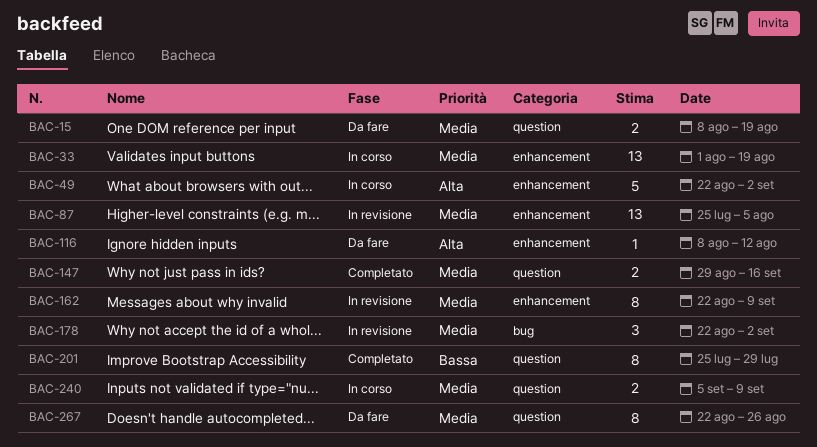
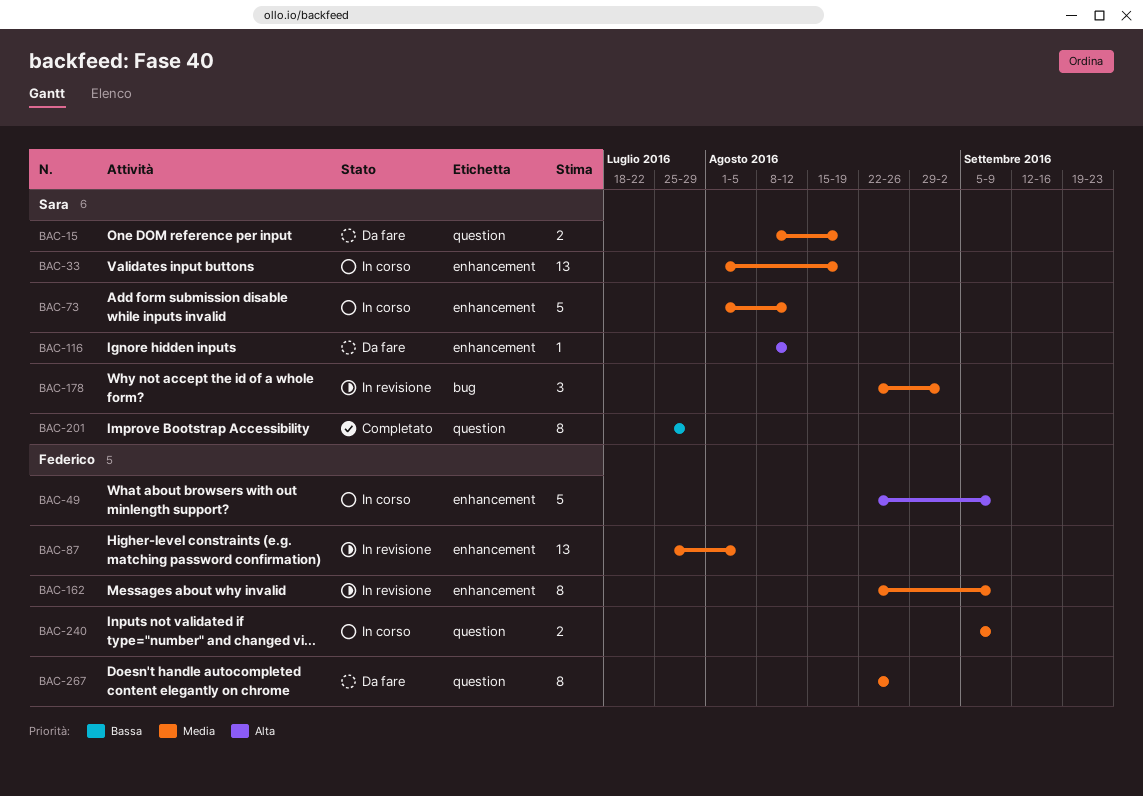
BAC-49, due: Sep 2 -> Sep 9
BAC-73: none -> present
BAC-147: present -> none

